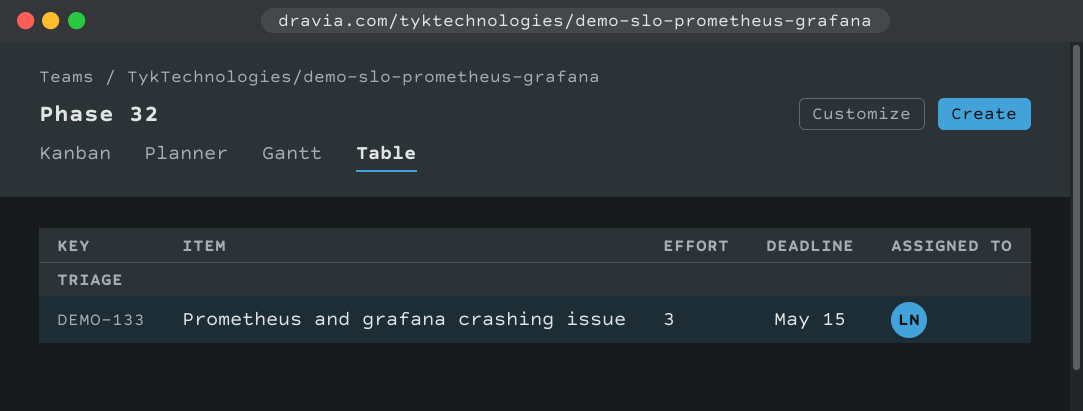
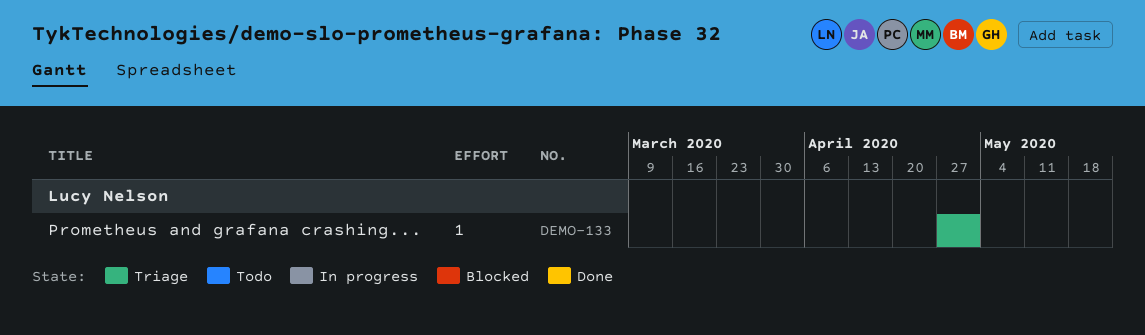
DEMO-133, estimate: 3 -> 1
DEMO-133, due: May 15 -> May 1

